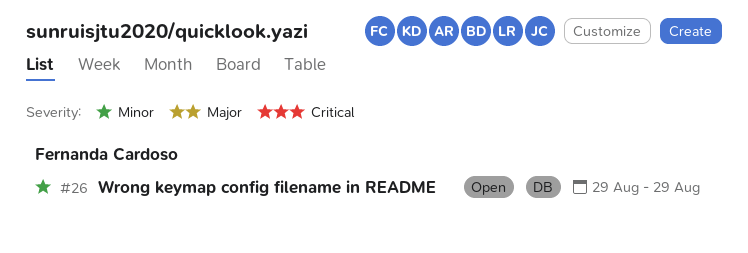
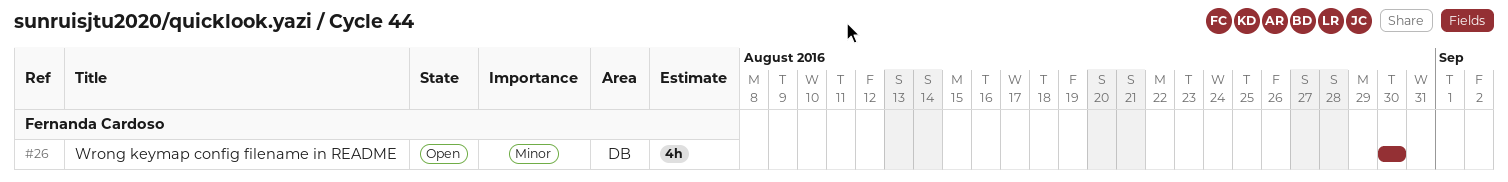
#26, start: Aug 29 -> Aug 30
#26, due: Aug 29 -> Aug 30

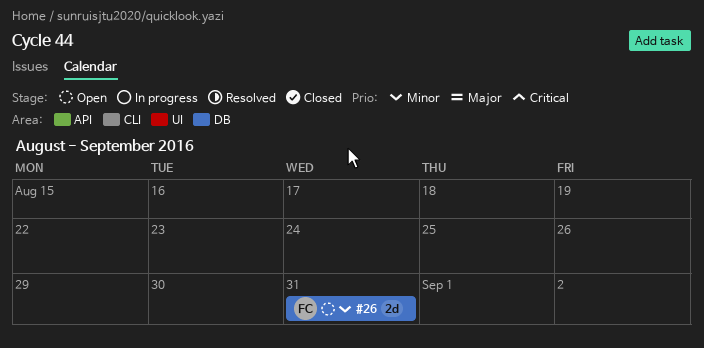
#26, estimate: 4h -> 2d
#26, start: Aug 30 -> Aug 31
#26, due: Aug 30 -> Aug 31

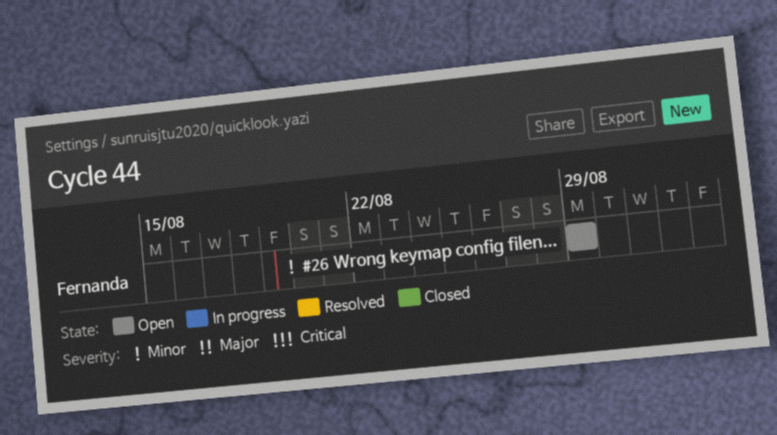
#26, start: Aug 31 -> Aug 29
#26, due: Aug 31 -> Aug 29

